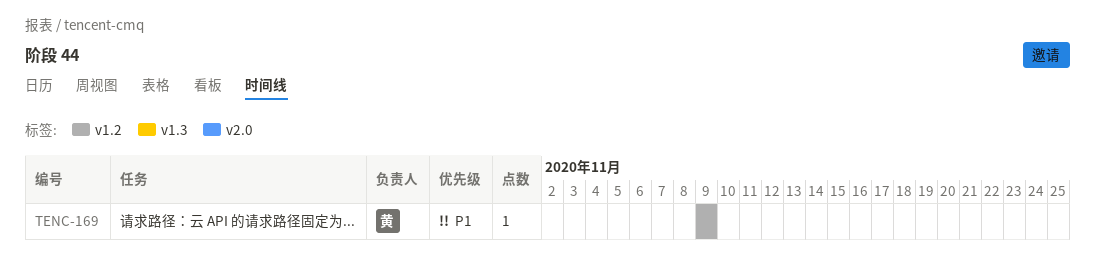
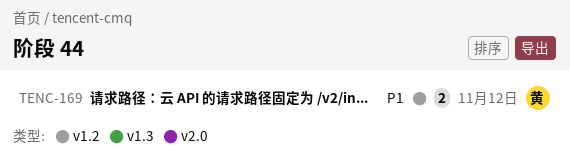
TENC-169, estimate: 1 -> 2
TENC-169, due: Nov 9 -> Nov 12

